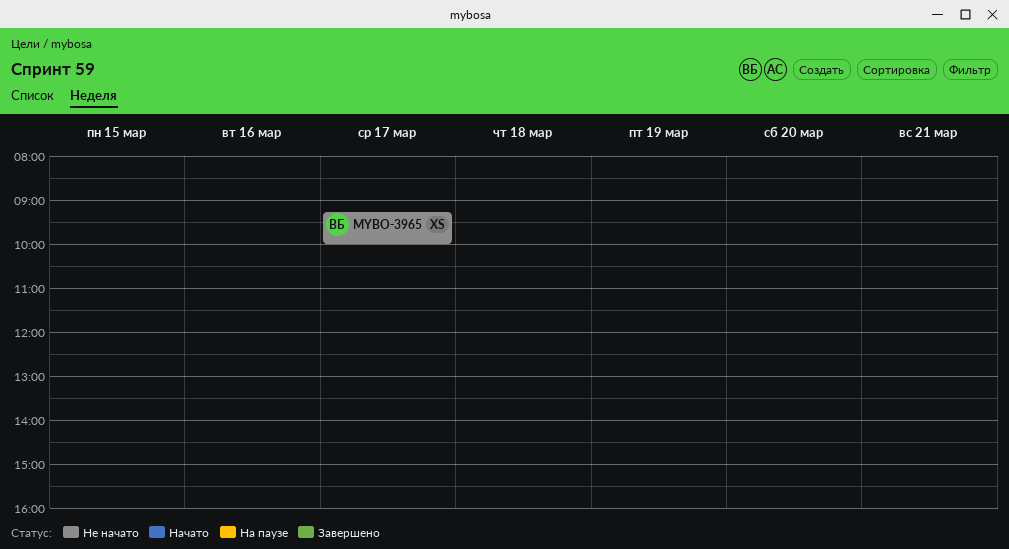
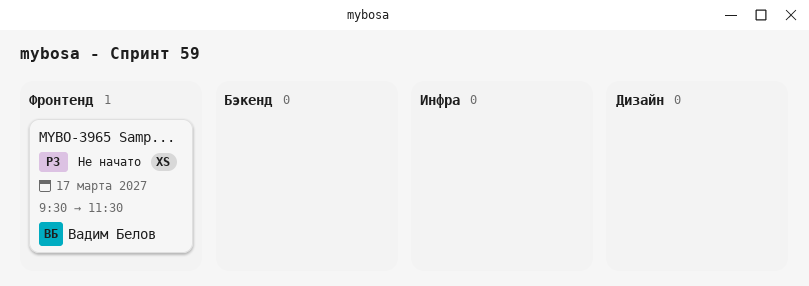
MYBO-3965, begins: 09:15 -> 09:30
MYBO-3965, ends: 10:00 -> 11:30

